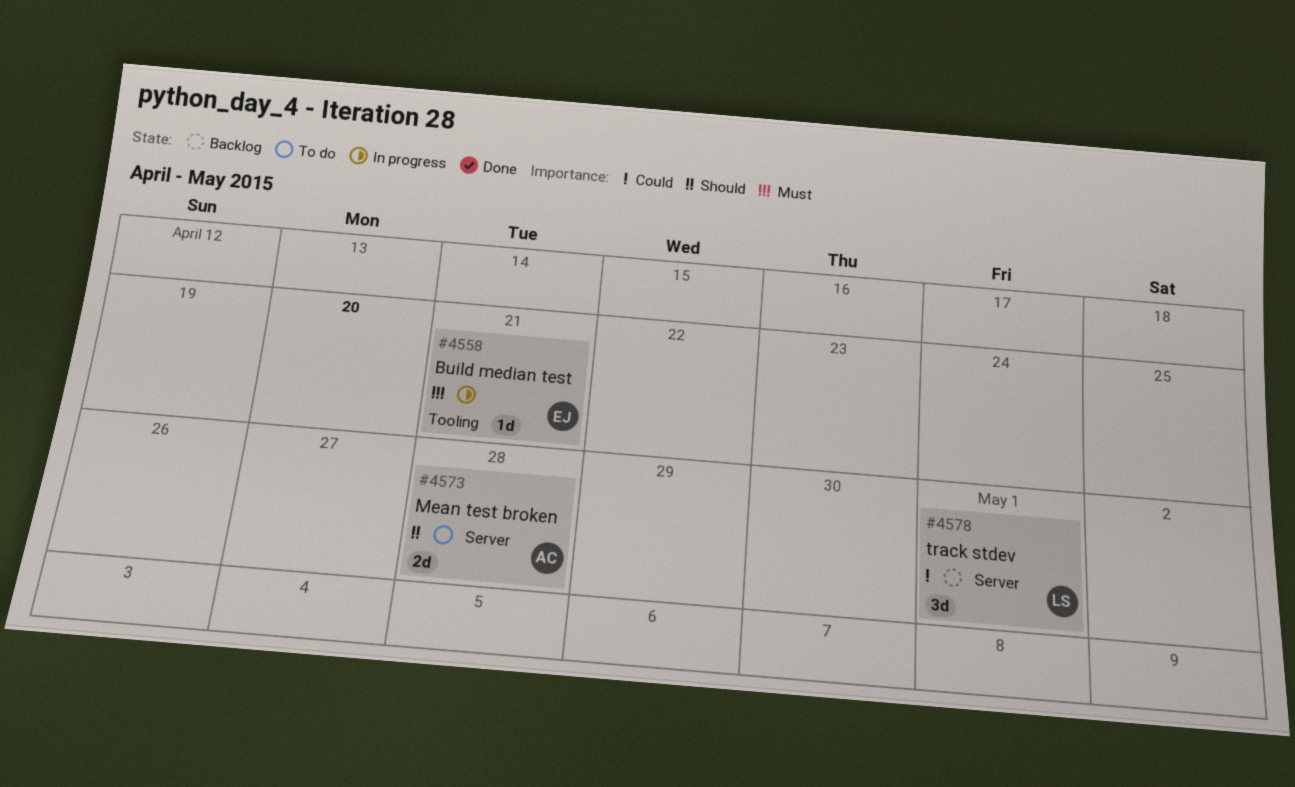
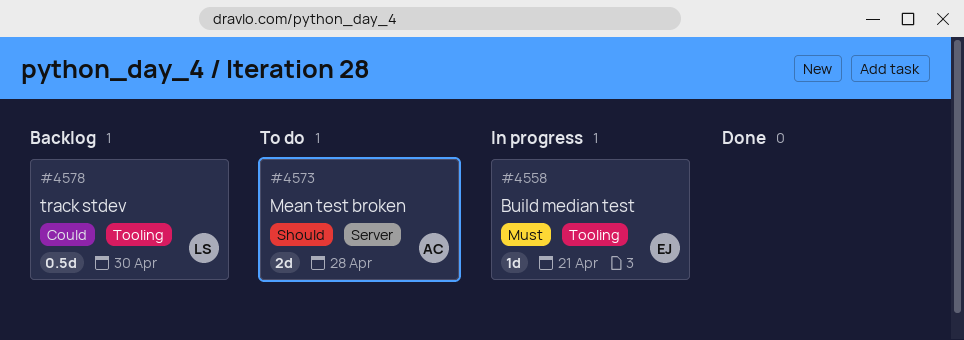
#4578, label: Server -> Tooling
#4578, estimate: 3d -> 0.5d
#4578, due: May 1 -> Apr 30

